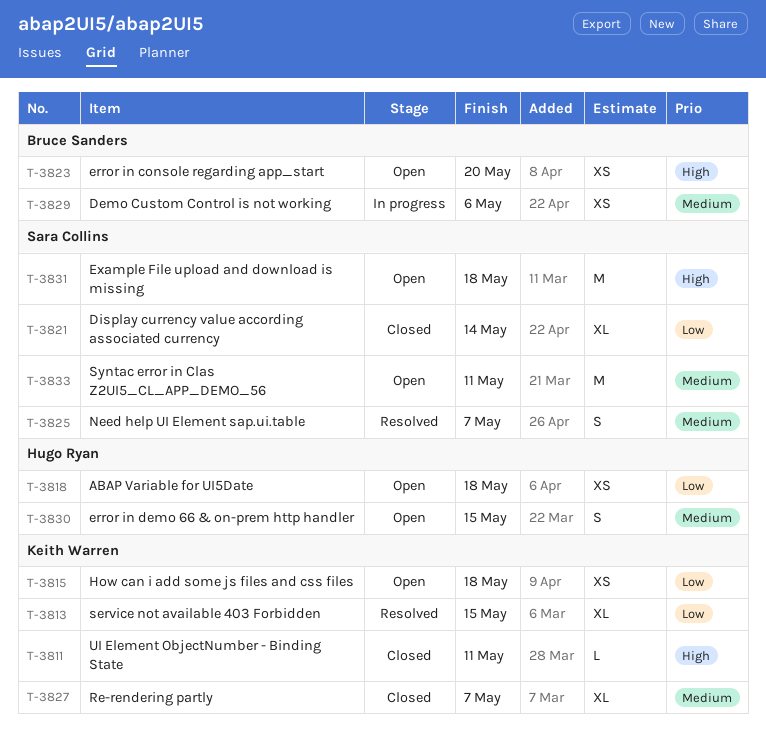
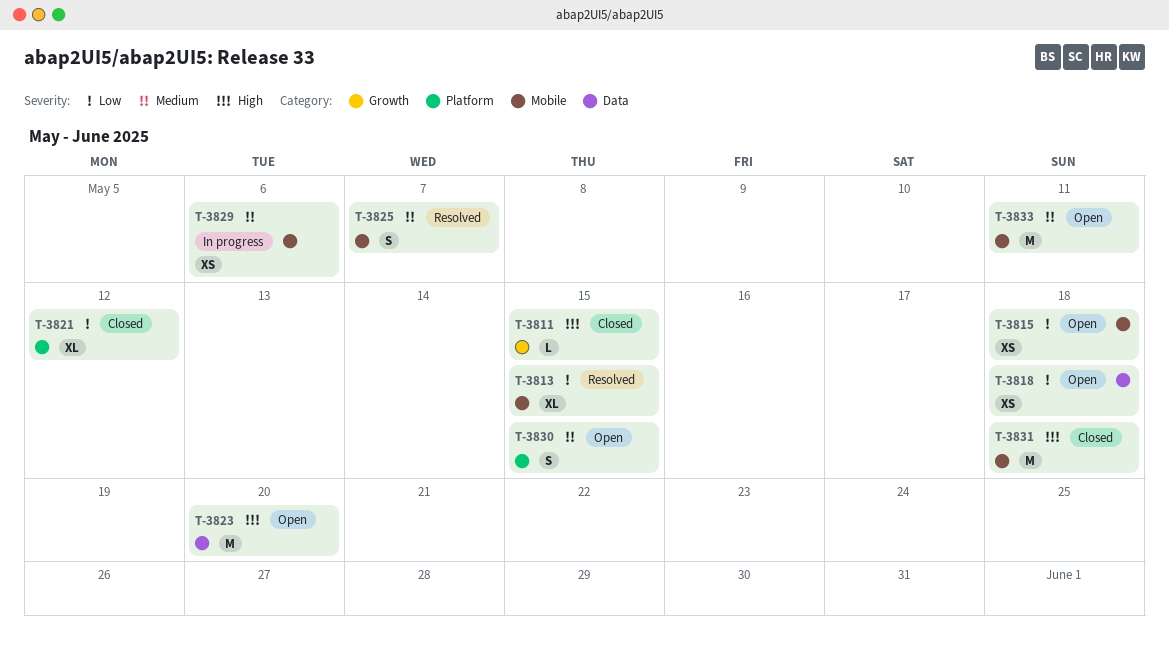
T-3811, due: May 11 -> May 15
T-3821, due: May 14 -> May 12
T-3823, estimate: XS -> M
T-3827: present -> none
T-3831, status: Open -> Closed

